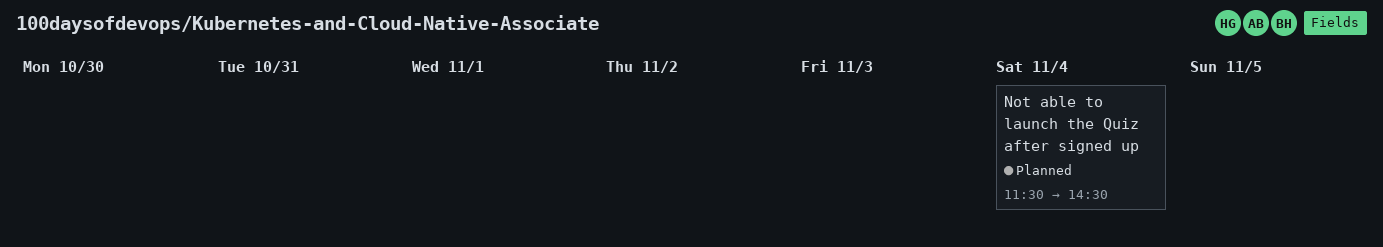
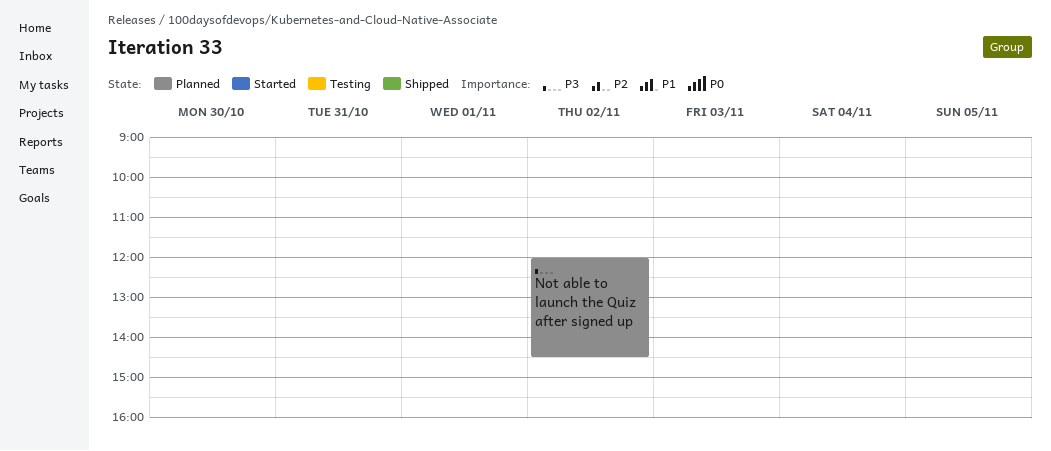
Not able to launch the Quiz after signed up, day: Nov 4 -> Nov 2
Not able to launch the Quiz after signed up, begins: 11:30 -> 12:00

